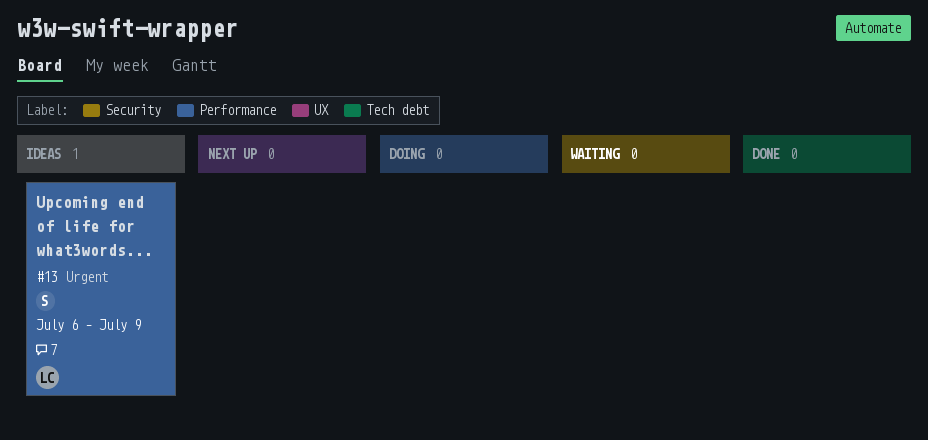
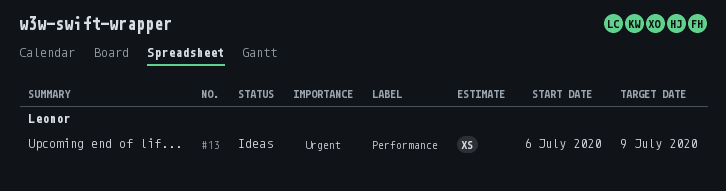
#13, estimate: S -> XS

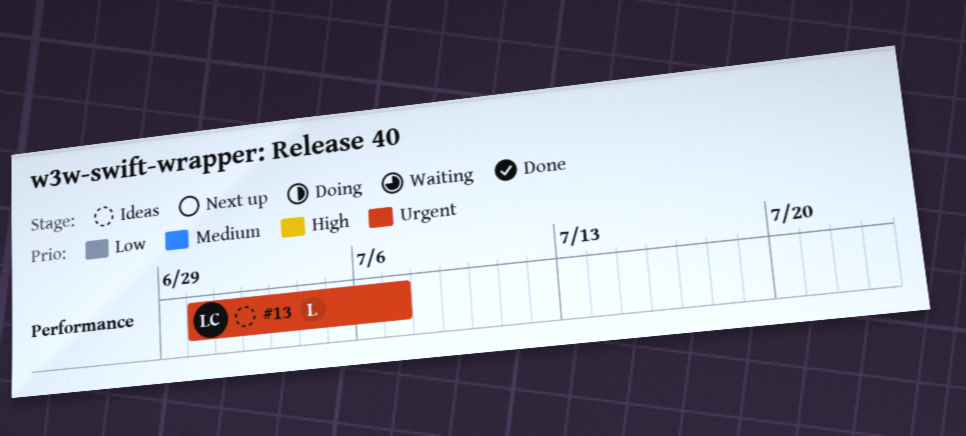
#13, estimate: XS -> L
#13, start: Jul 6 -> Jun 30
#13, due: Jul 9 -> Jul 7

